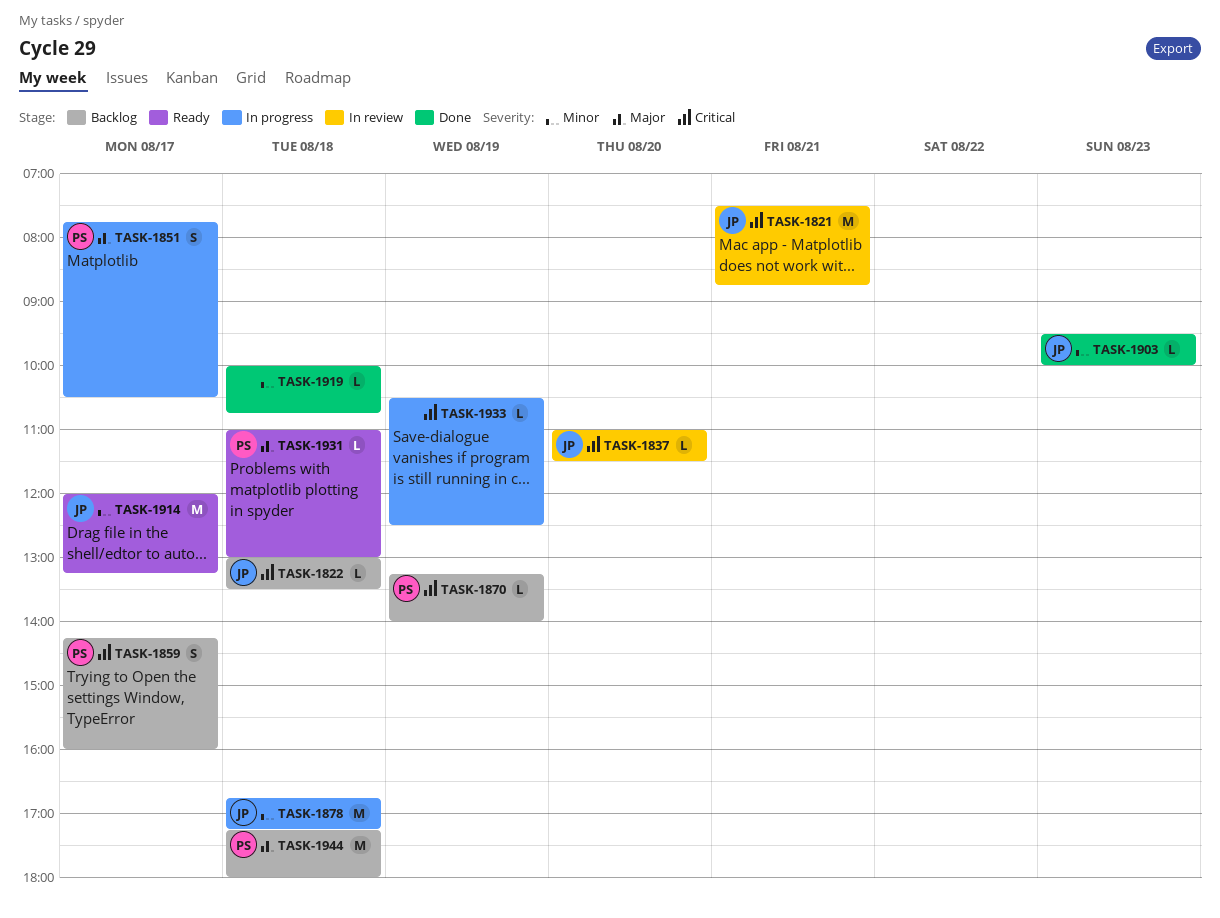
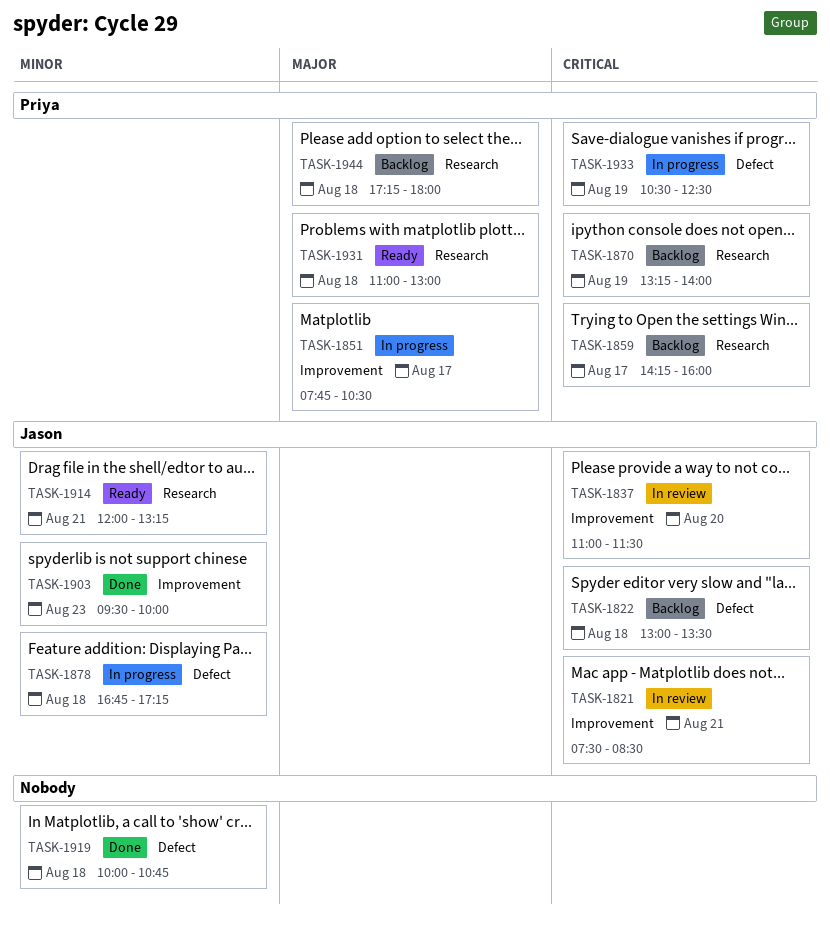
TASK-1821, ends: 08:45 -> 08:30
TASK-1914, day: Aug 17 -> Aug 21
TASK-1933, owner: none -> Priya

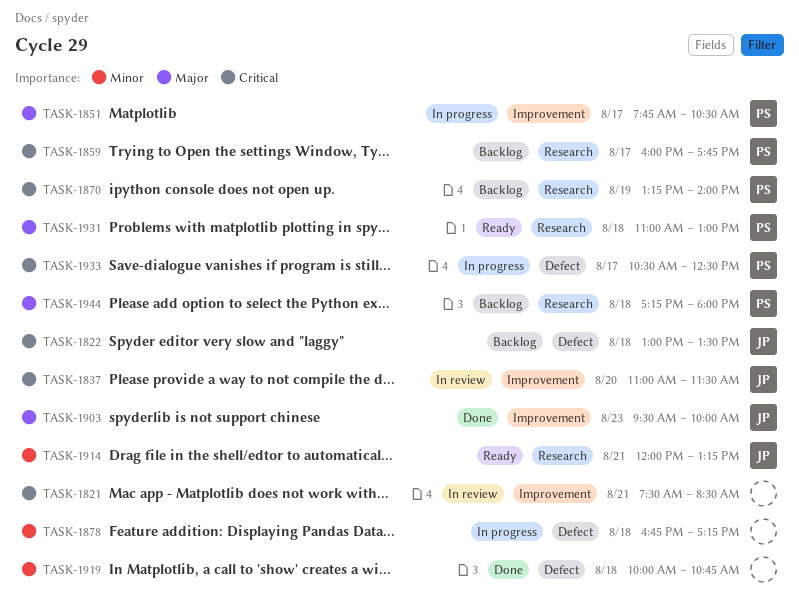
TASK-1821, owner: Jason -> none
TASK-1859, begins: 14:15 -> 16:00
TASK-1859, ends: 16:00 -> 17:45
TASK-1878, owner: Jason -> none
TASK-1903, priority: Minor -> Major
TASK-1933, day: Aug 19 -> Aug 17

